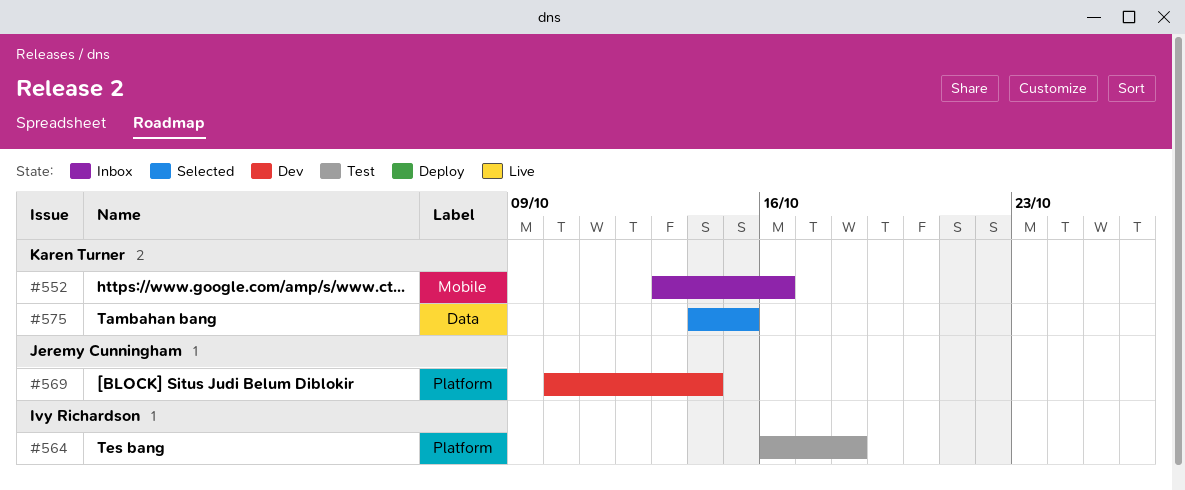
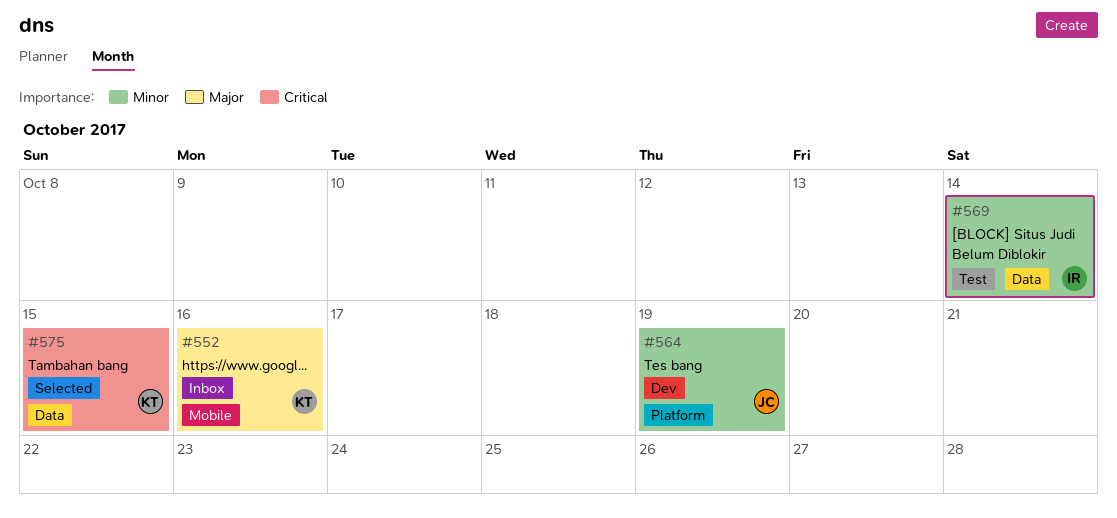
#564, status: Test -> Dev
#564, owner: Ivy Richardson -> Jeremy Cunningham
#564, due: Oct 18 -> Oct 19
#569, status: Dev -> Test
#569, owner: Jeremy Cunningham -> Ivy Richardson
#569, label: Platform -> Data

